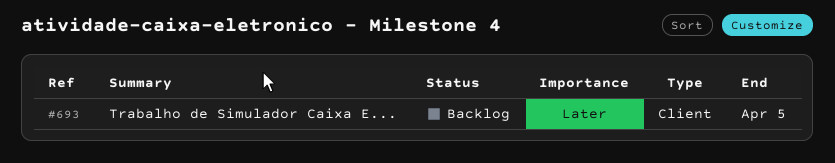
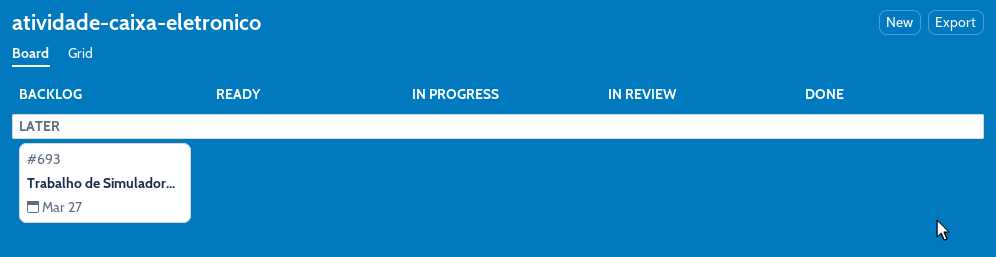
#693, due: Apr 5 -> Mar 27

